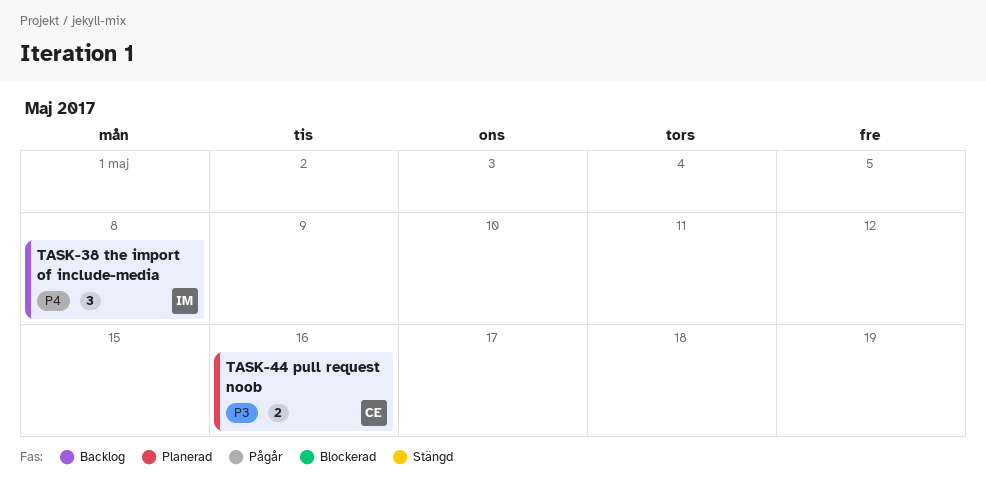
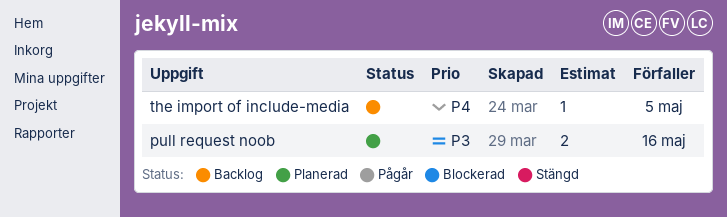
the import of include-media, estimate: 3 -> 1
the import of include-media, due: May 8 -> May 5

